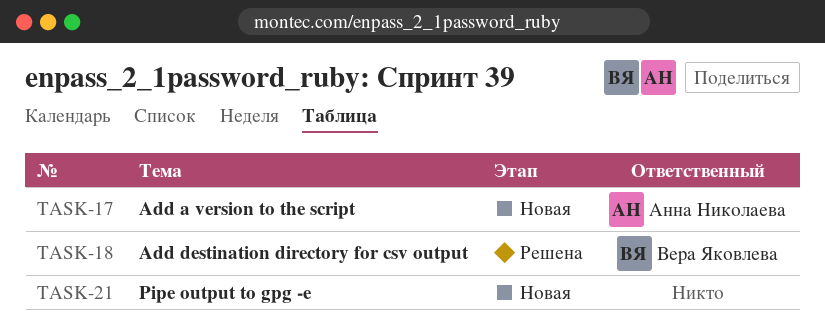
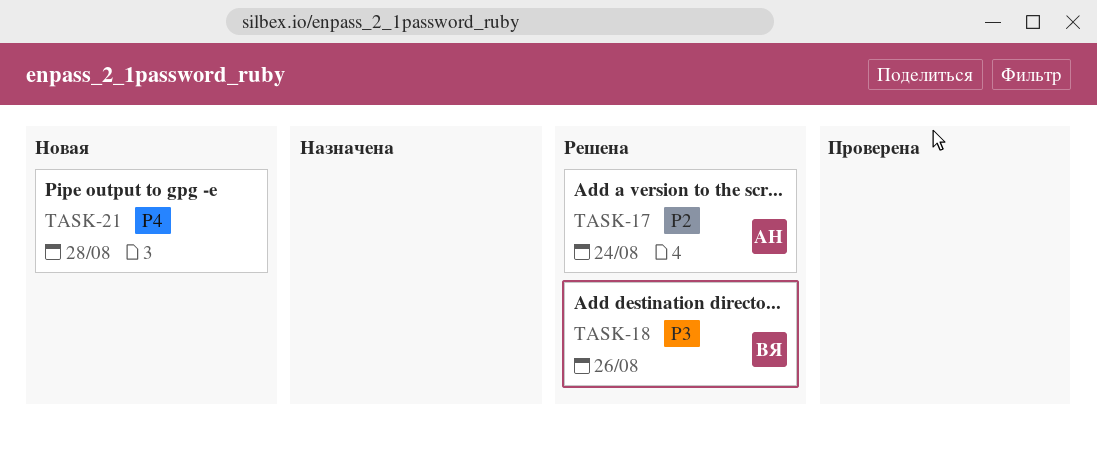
TASK-17, status: Новая -> Решена

